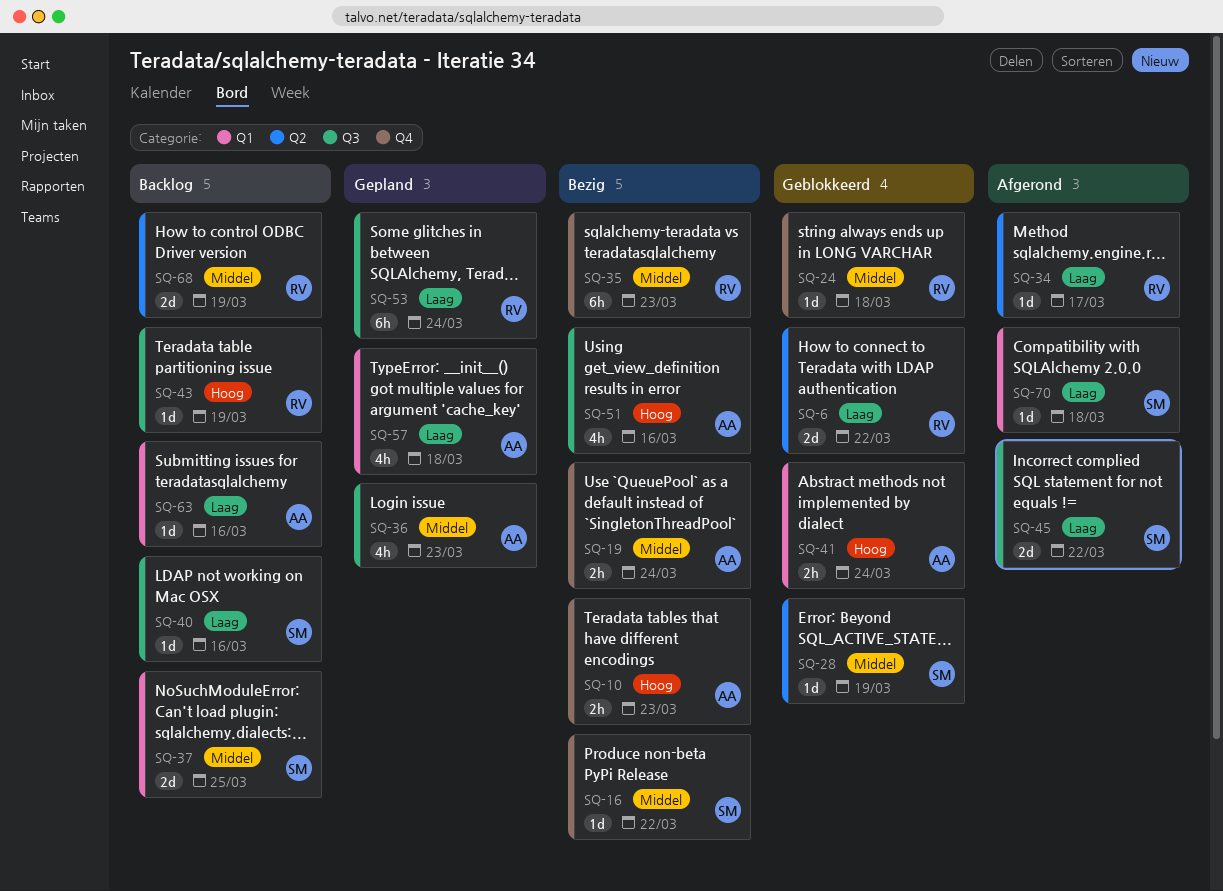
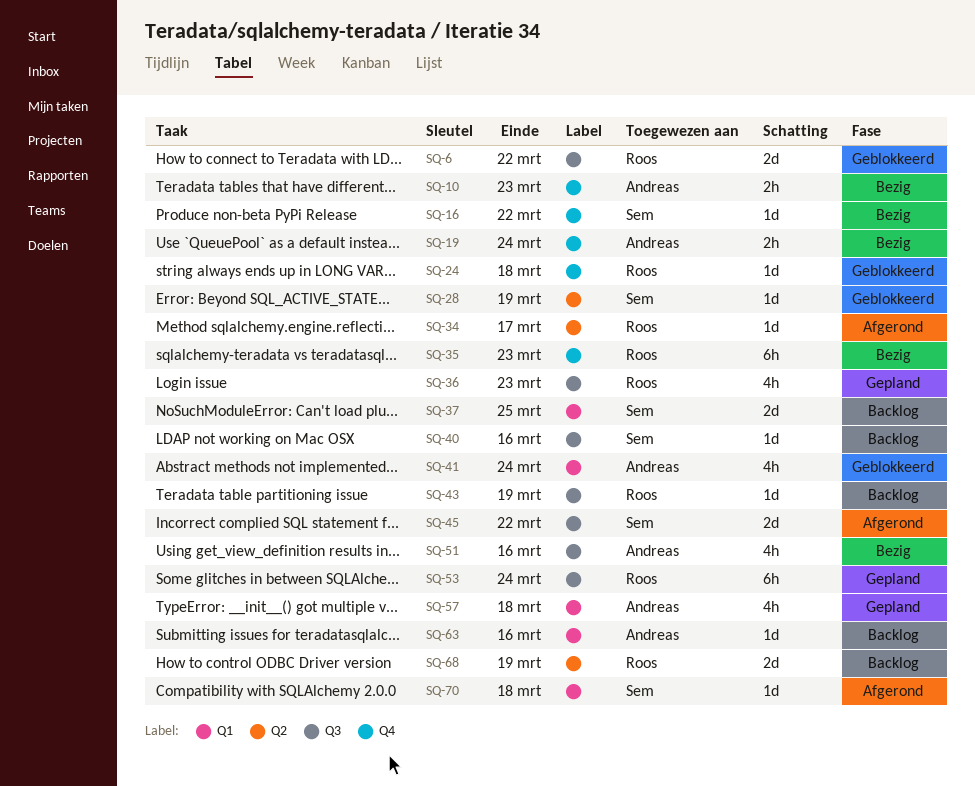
SQ-6, label: Q2 -> Q3
SQ-36, owner: Andreas -> Roos
SQ-41, estimate: 2h -> 4h

